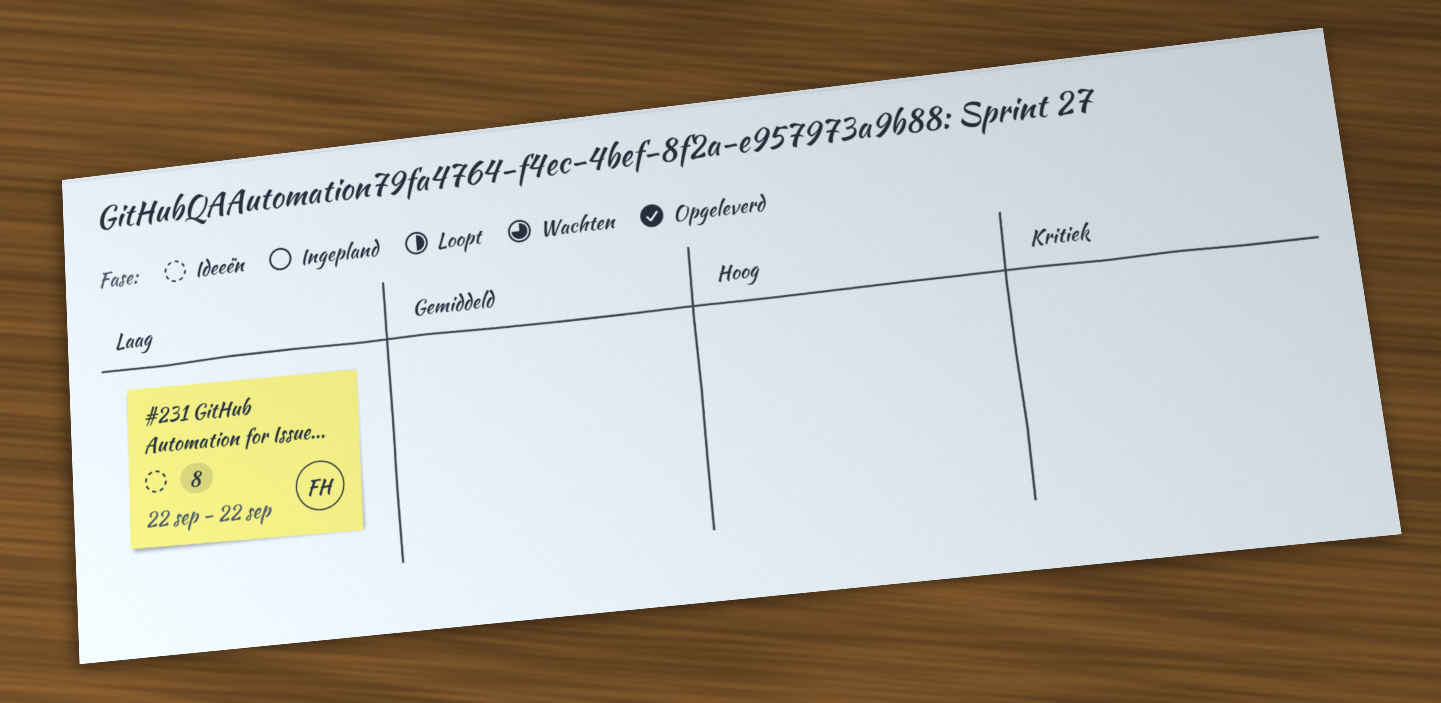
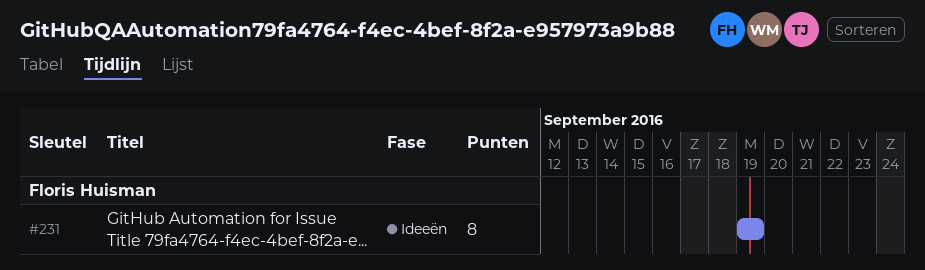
#231, start: Sep 22 -> Sep 19
#231, due: Sep 22 -> Sep 19

